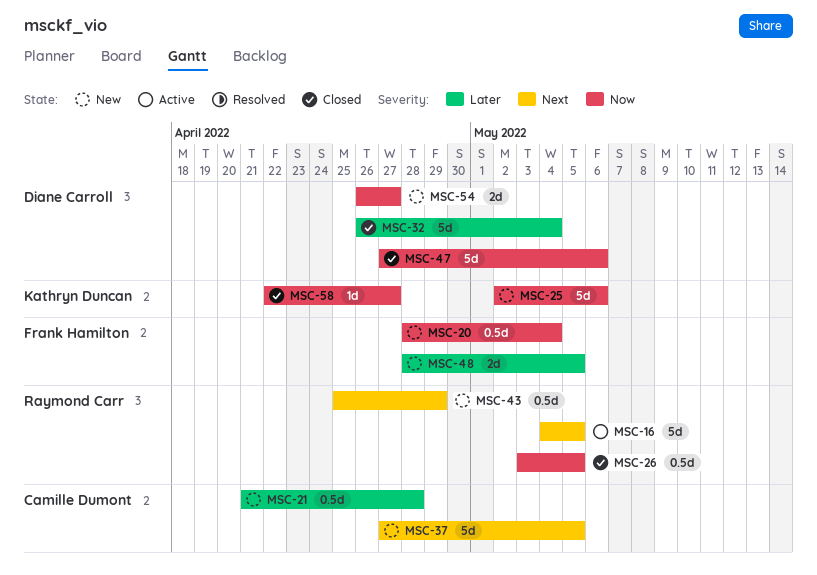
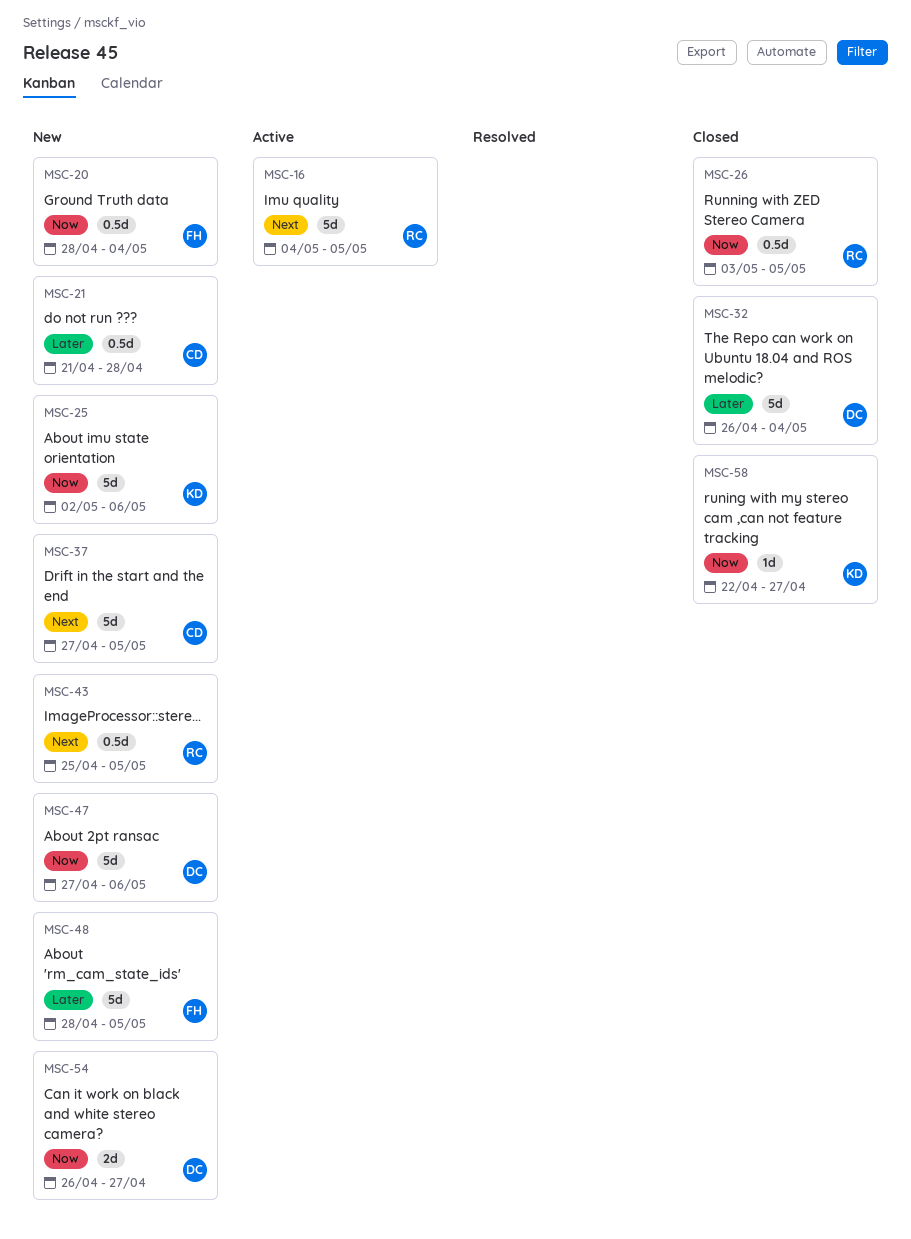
MSC-43, due: Apr 29 -> May 5
MSC-47, status: Closed -> New
MSC-48, estimate: 2d -> 5d

